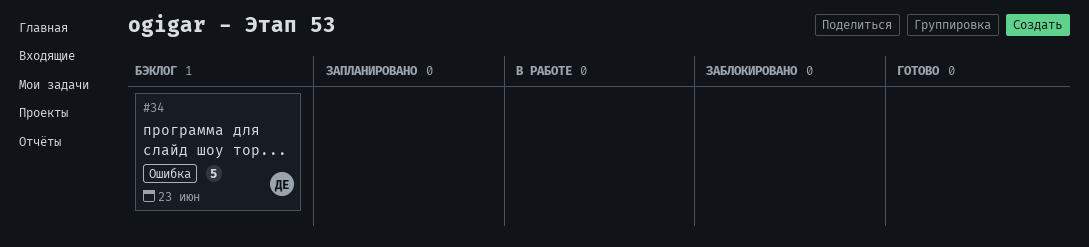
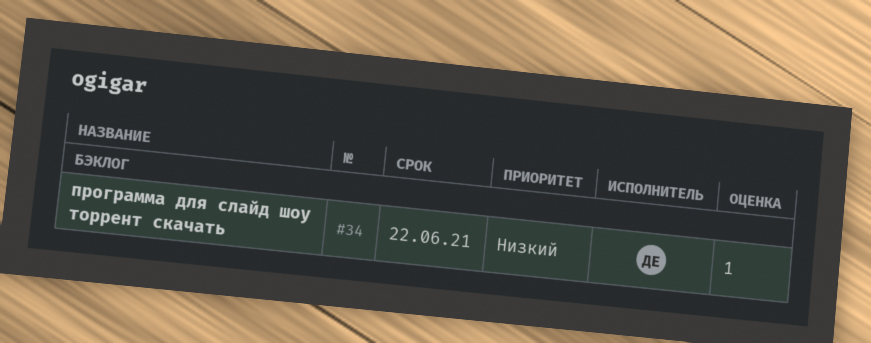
#34, estimate: 5 -> 1
#34, due: Jun 23 -> Jun 22

